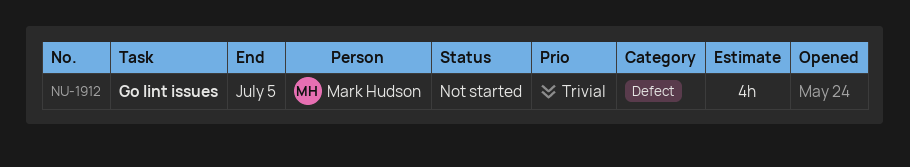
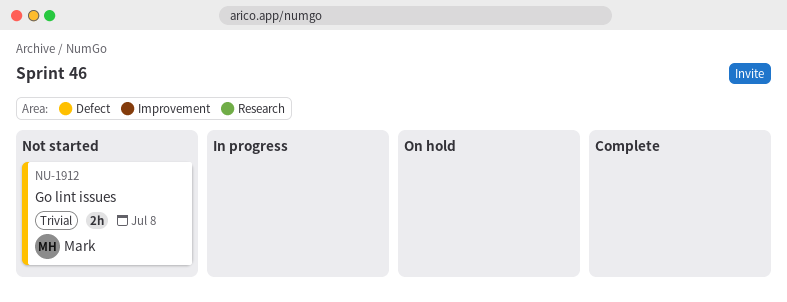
NU-1912, estimate: 4h -> 2h
NU-1912, due: Jul 5 -> Jul 8

